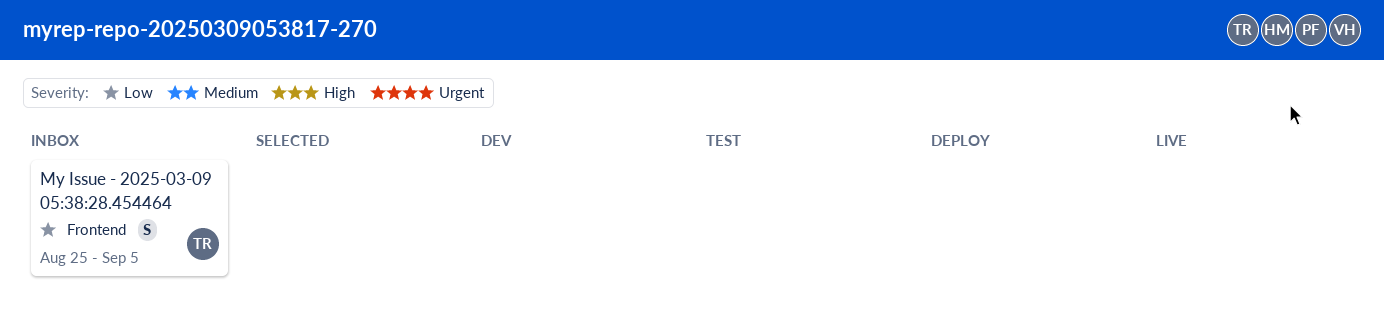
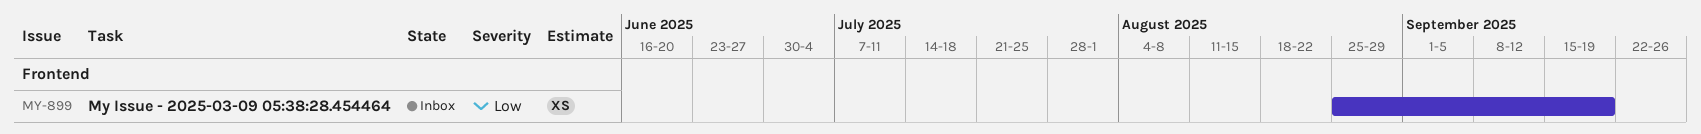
My Issue - 2025-03-09 05:38:28.454464, estimate: S -> XS
My Issue - 2025-03-09 05:38:28.454464, due: Sep 5 -> Sep 19

